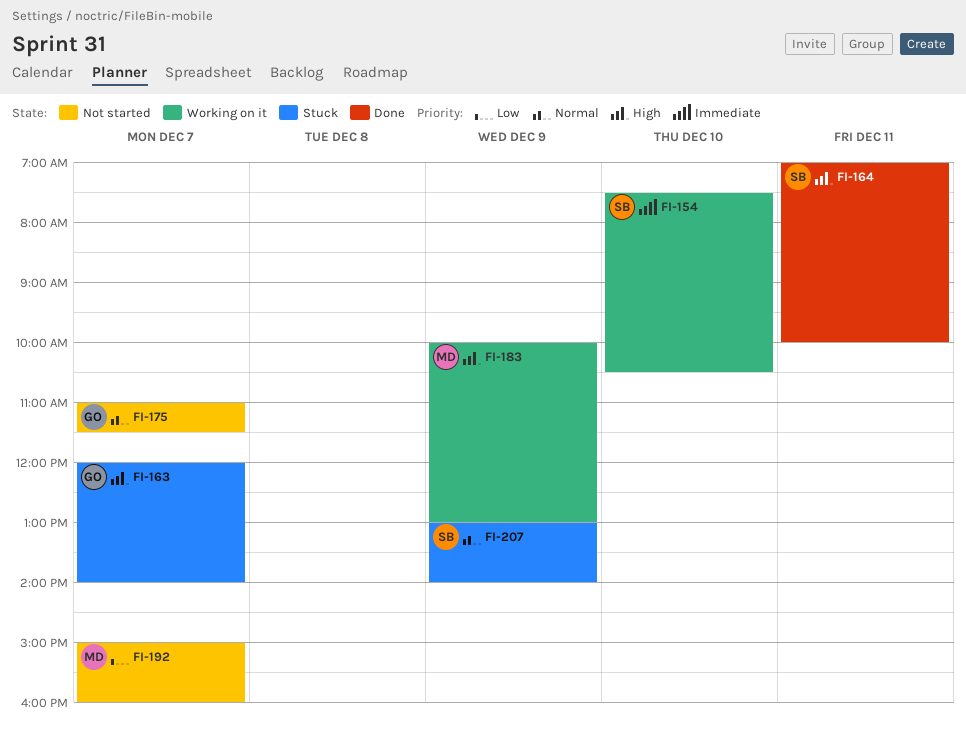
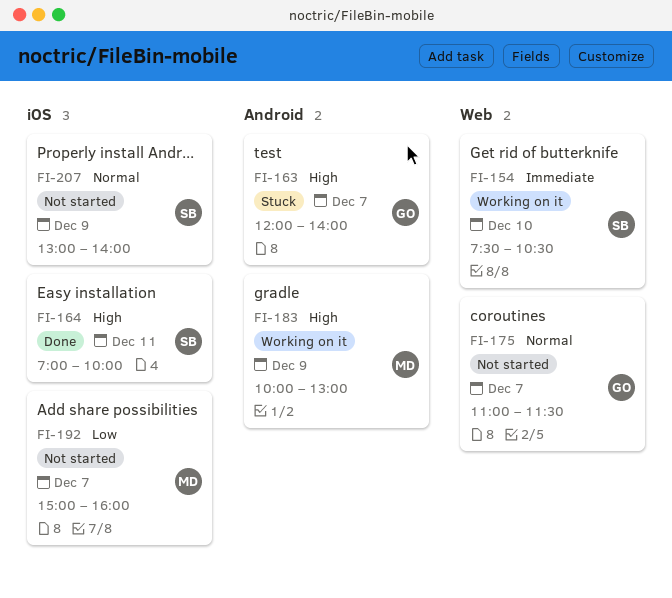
FI-207, status: Stuck -> Not started

